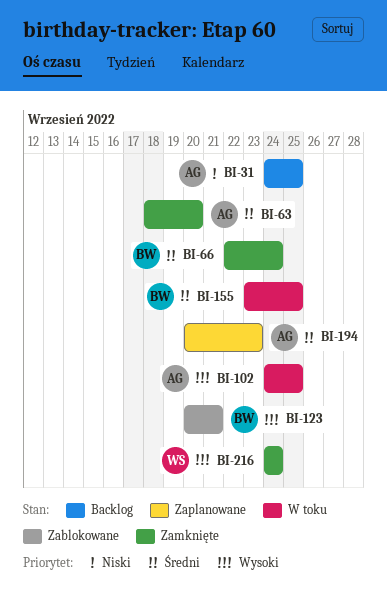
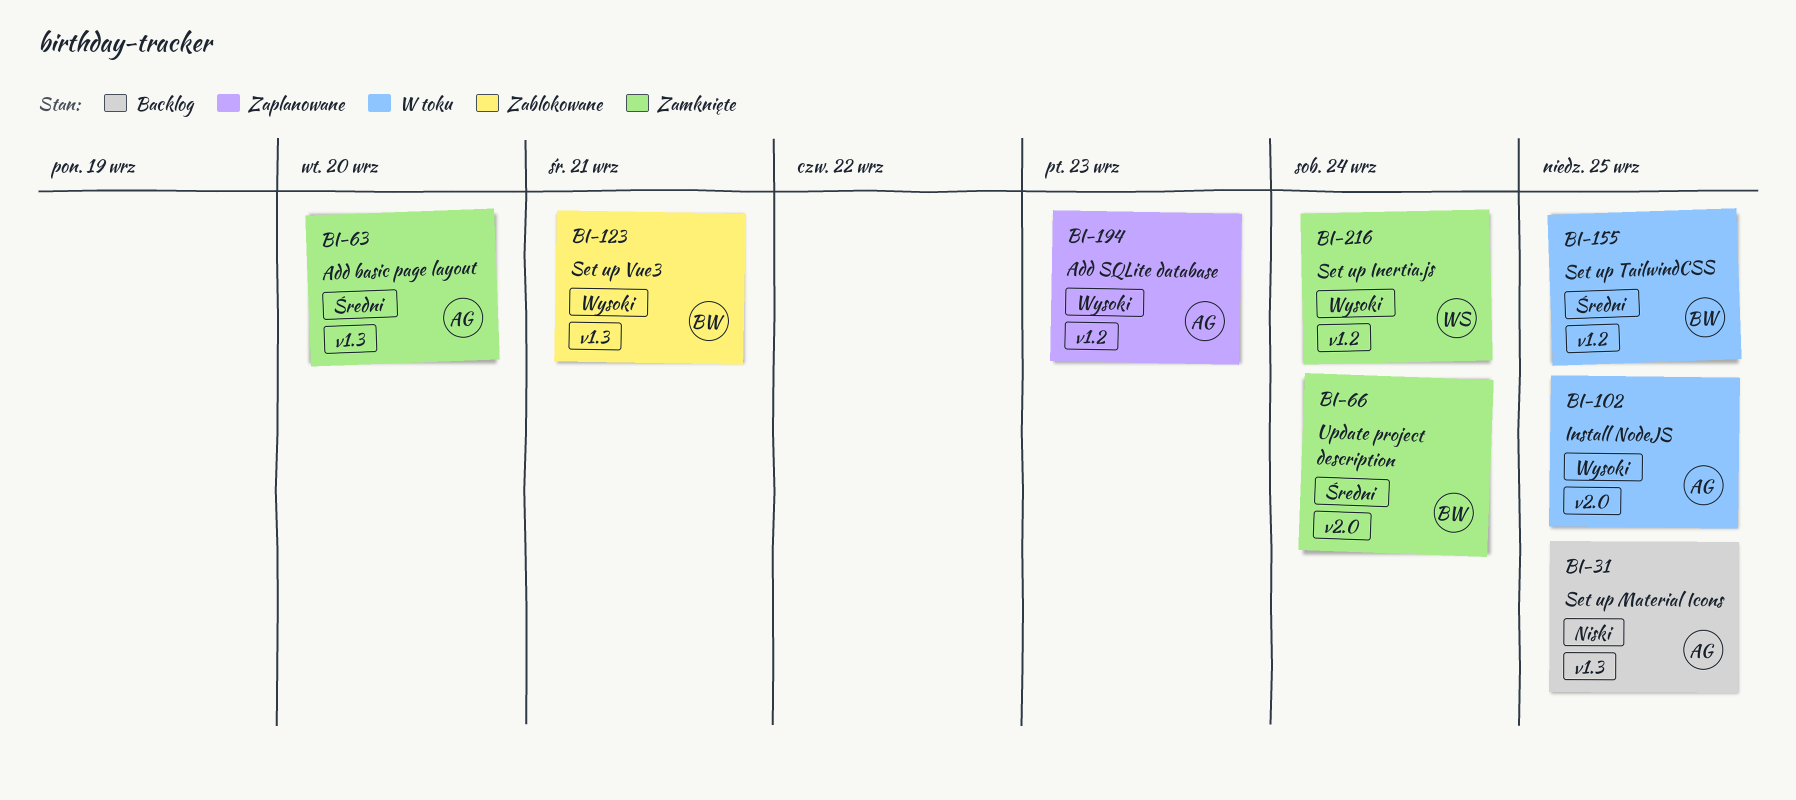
BI-194, priority: Średni -> Wysoki

